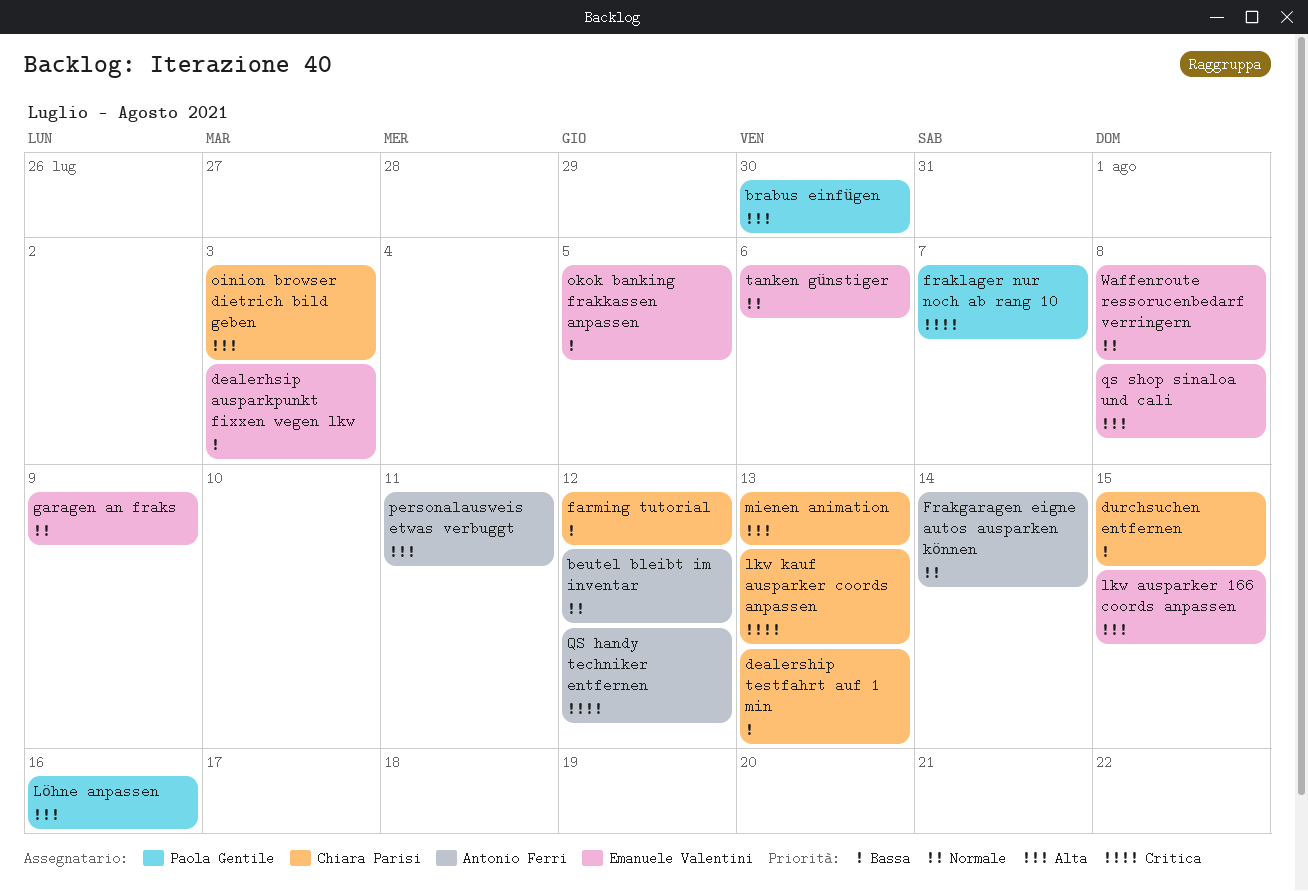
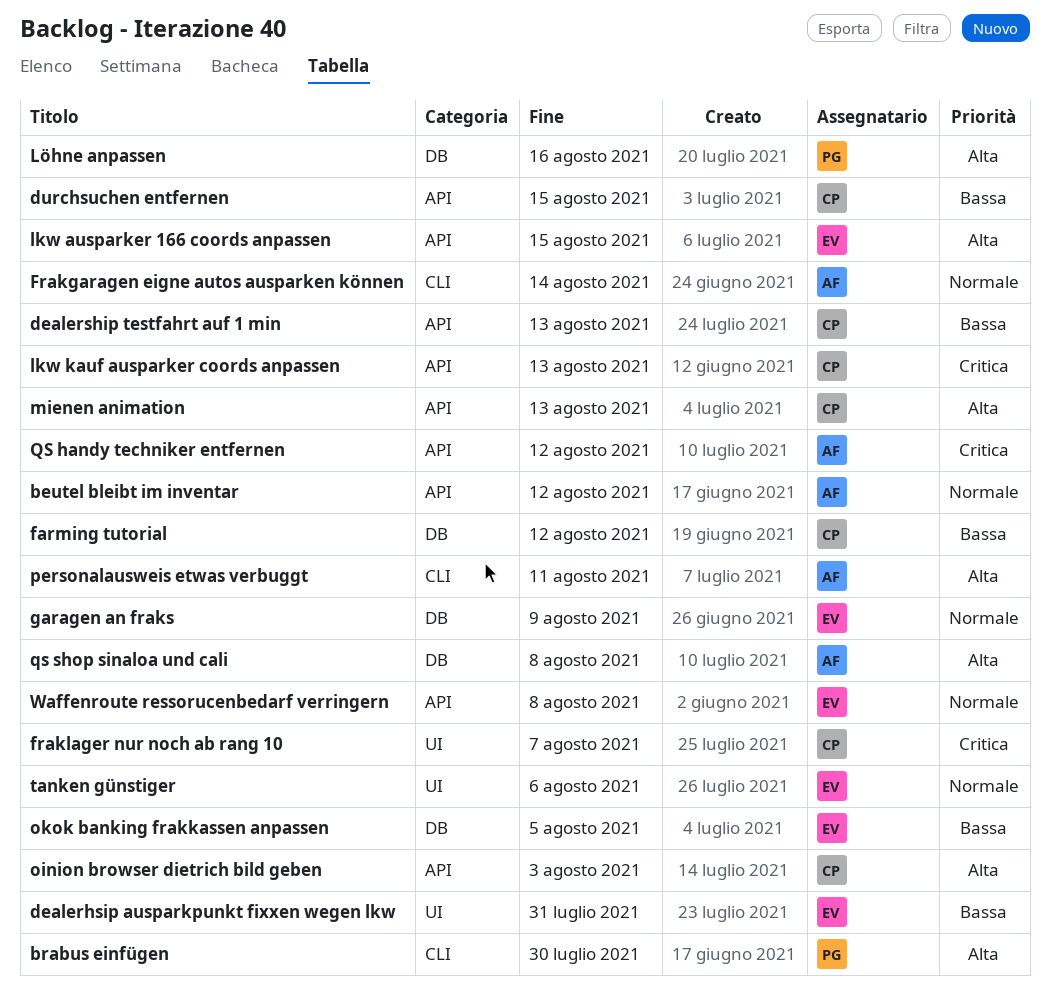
dealerhsip ausparkpunkt fixxen wegen lkw, due: Aug 3 -> Jul 31
fraklager nur noch ab rang 10, owner: Paola Gentile -> Chiara Parisi
qs shop sinaloa und cali, owner: Emanuele Valentini -> Antonio Ferri

